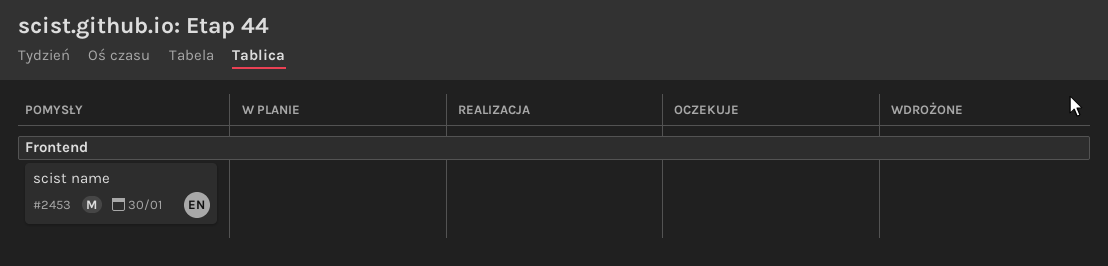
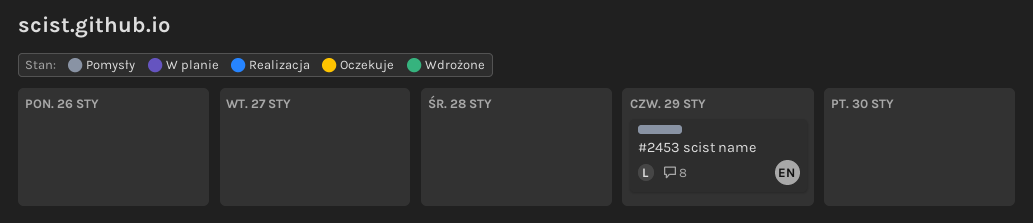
#2453, estimate: M -> L
#2453, due: Jan 30 -> Jan 29

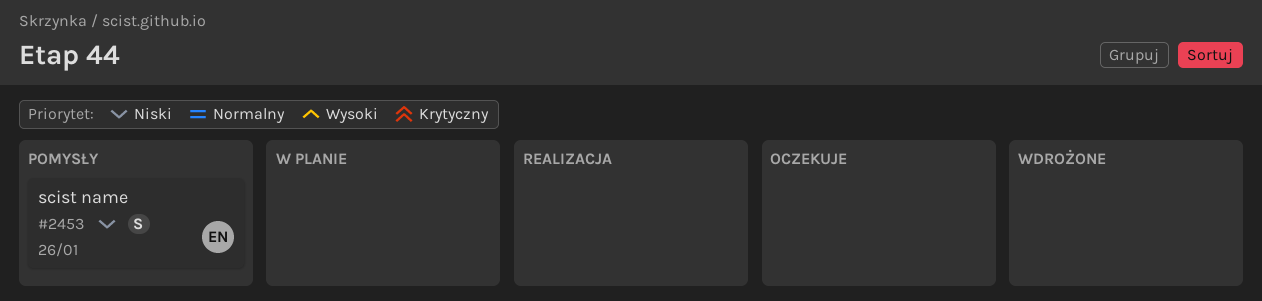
#2453, estimate: L -> S
#2453, due: Jan 29 -> Jan 26

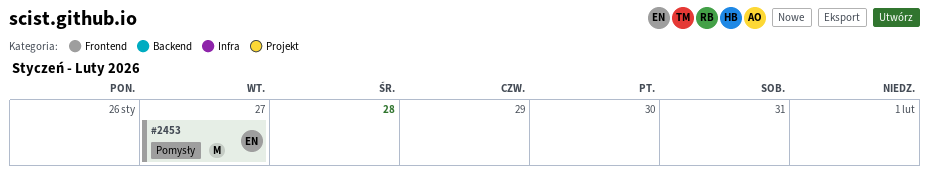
#2453, estimate: S -> M
#2453, due: Jan 26 -> Jan 27

